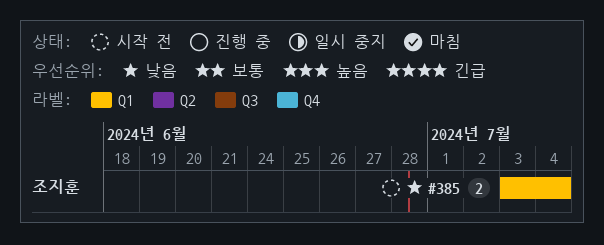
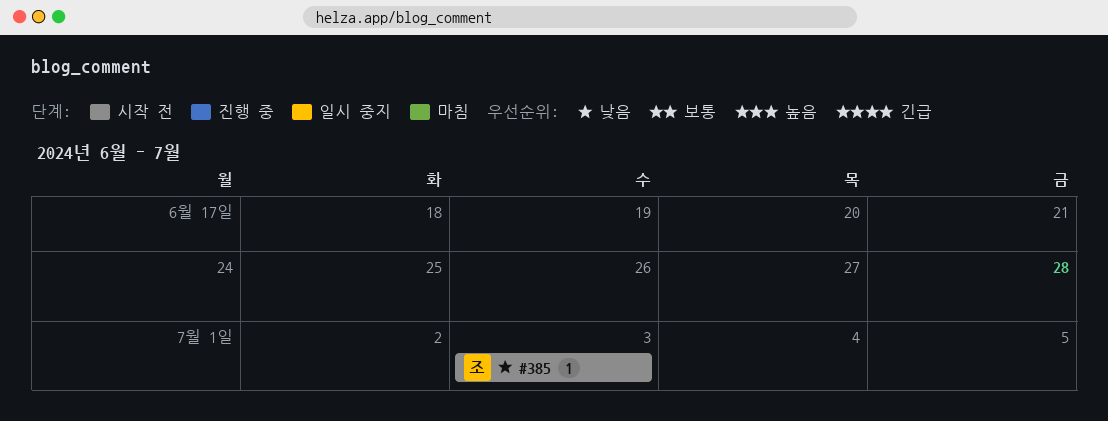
#385, estimate: 2 -> 1
#385, due: Jul 4 -> Jul 3

